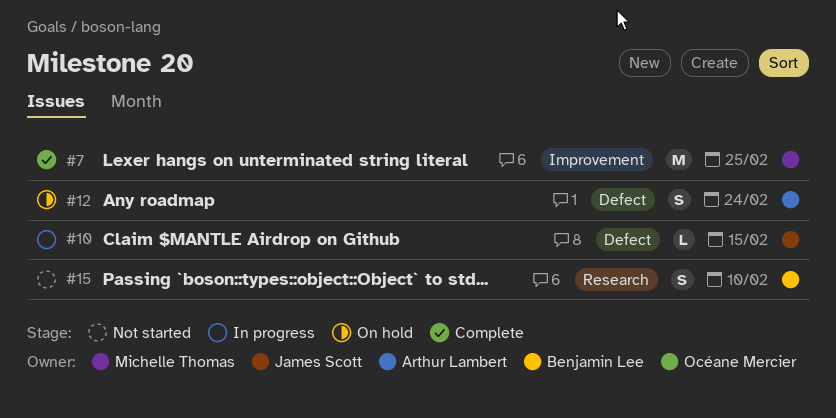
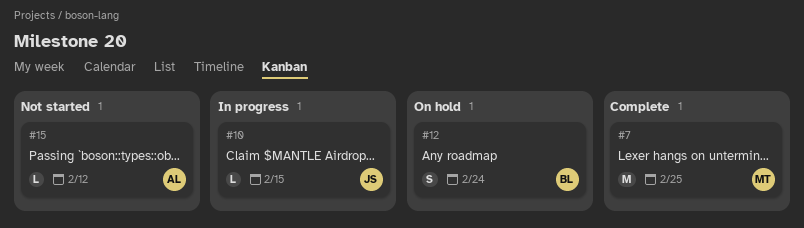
#12, owner: Arthur Lambert -> Benjamin Lee
#15, owner: Benjamin Lee -> Arthur Lambert
#15, estimate: S -> L
#15, due: Feb 10 -> Feb 12

